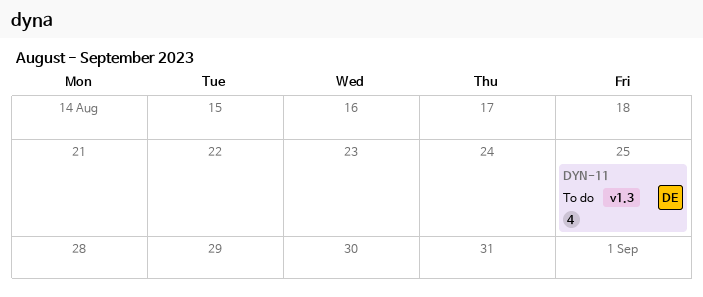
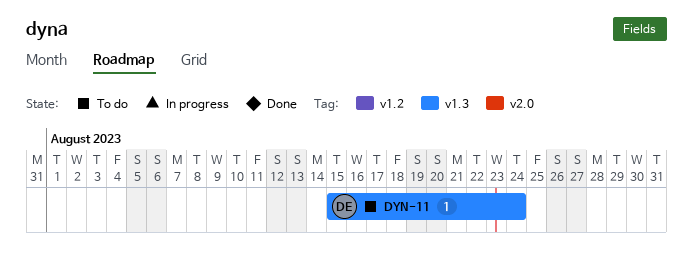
DYN-11, estimate: 4 -> 1
DYN-11, due: Aug 25 -> Aug 24

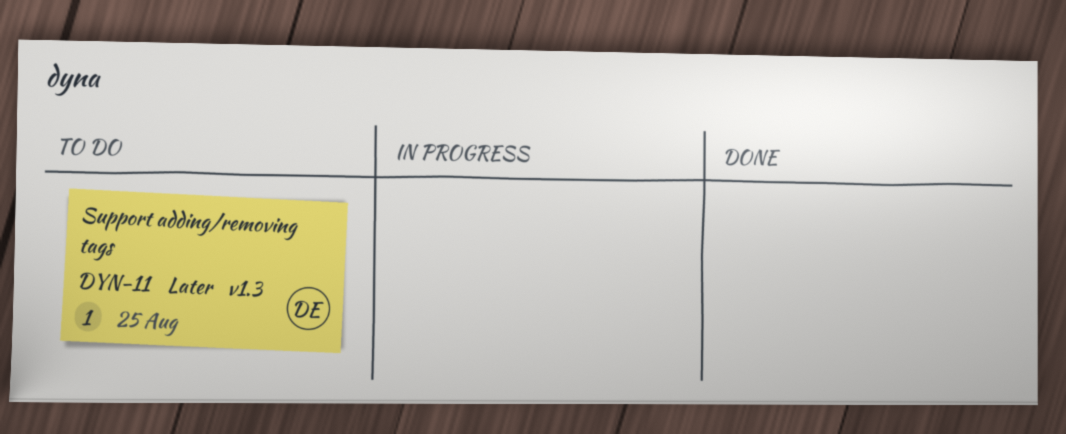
DYN-11, due: Aug 24 -> Aug 25

